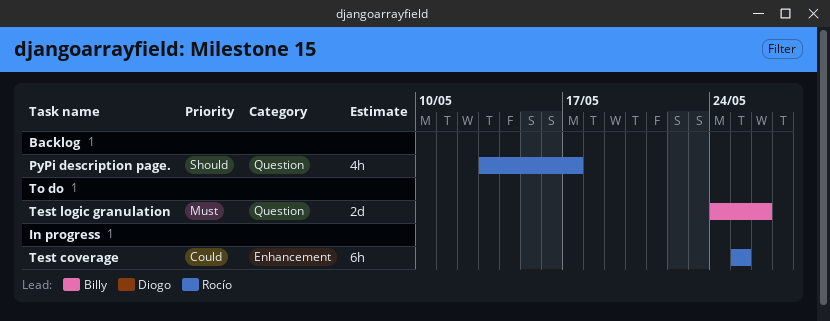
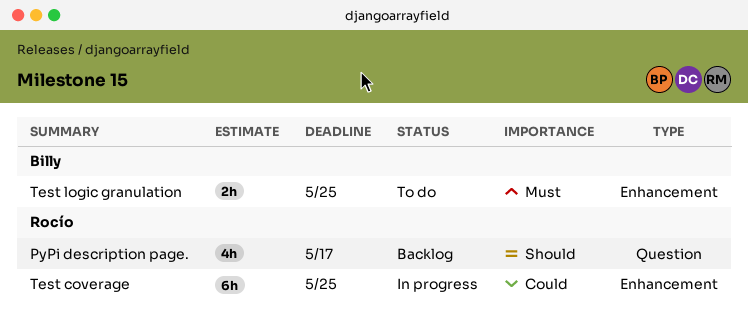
Test logic granulation, label: Question -> Enhancement
Test logic granulation, estimate: 2d -> 2h
Test logic granulation, due: May 26 -> May 25

